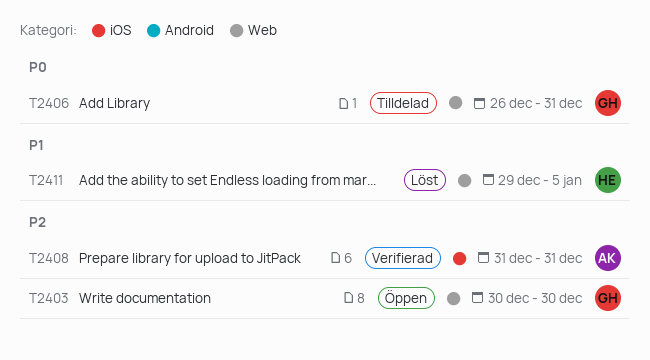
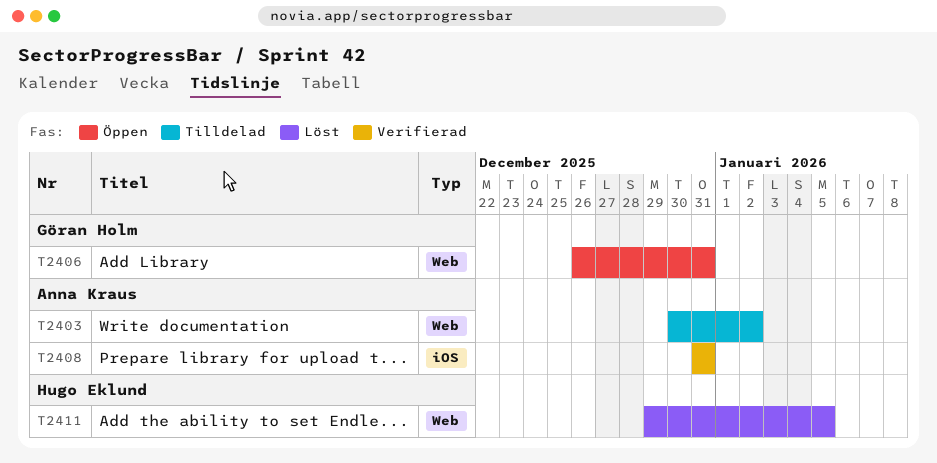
T2403, status: Öppen -> Tilldelad
T2403, owner: Göran Holm -> Anna Kraus
T2403, due: Dec 30 -> Jan 2
T2406, status: Tilldelad -> Öppen

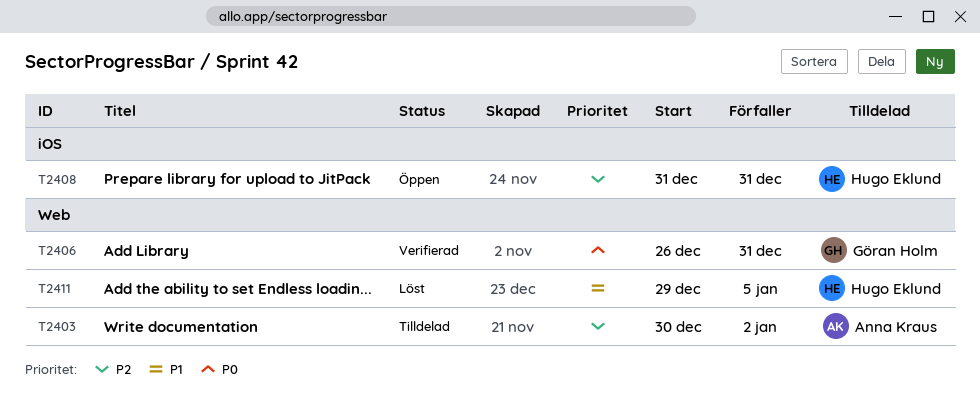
T2406, status: Öppen -> Verifierad
T2408, status: Verifierad -> Öppen
T2408, owner: Anna Kraus -> Hugo Eklund

